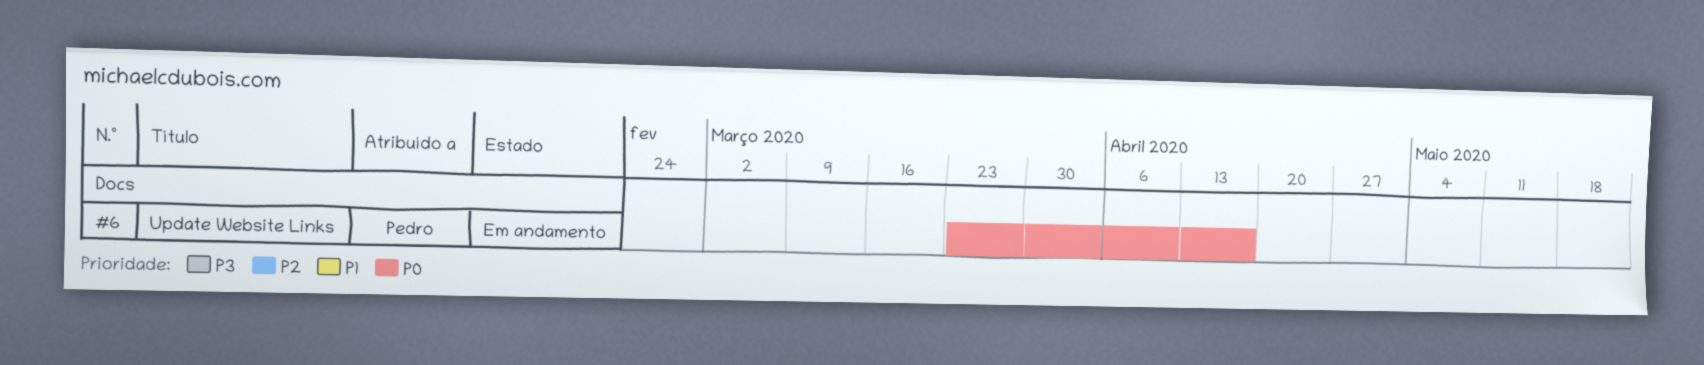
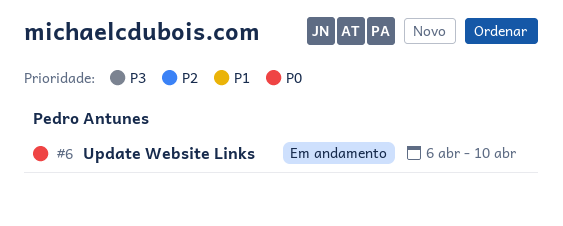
#6, start: Mar 23 -> Apr 6
#6, due: Apr 17 -> Apr 10

